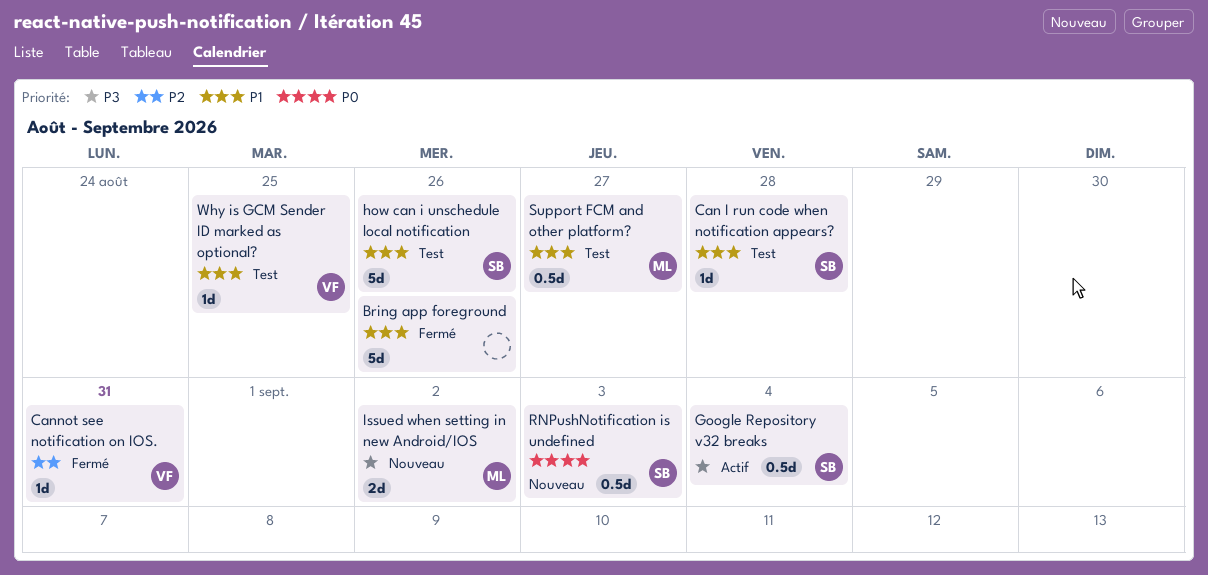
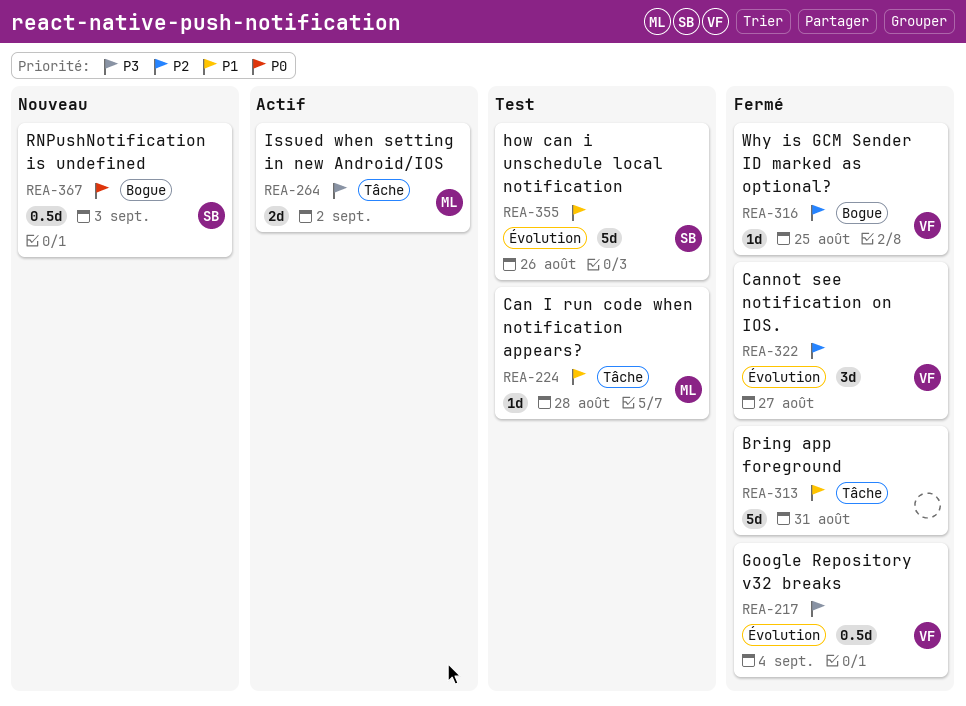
Bring app foreground, due: Aug 26 -> Aug 31
Can I run code when notification appears?, owner: SB -> ML
Cannot see notification on IOS., estimate: 1d -> 3d
Cannot see notification on IOS., due: Aug 31 -> Aug 27
Google Repository v32 breaks, status: Actif -> Fermé
Google Repository v32 breaks, owner: SB -> VF
Issued when setting in new Android/IOS, status: Nouveau -> Actif
Support FCM and other platform?: present -> none
Why is GCM Sender ID marked as optional?, status: Test -> Fermé
Why is GCM Sender ID marked as optional?, priority: P1 -> P2

